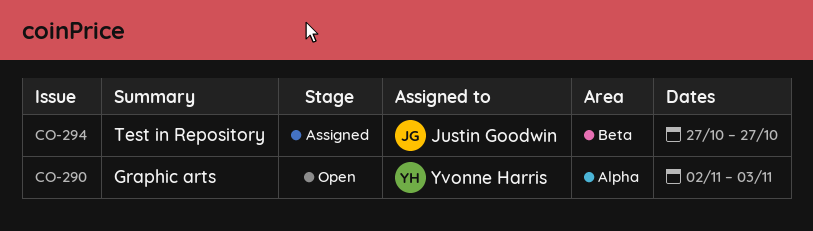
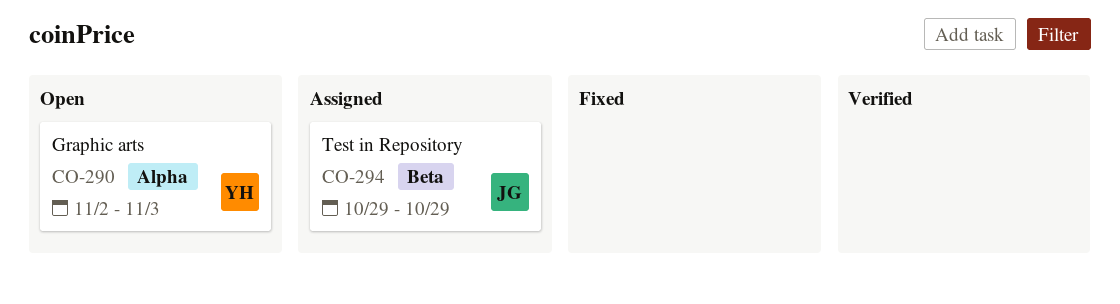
CO-294, start: Oct 27 -> Oct 29
CO-294, due: Oct 27 -> Oct 29

